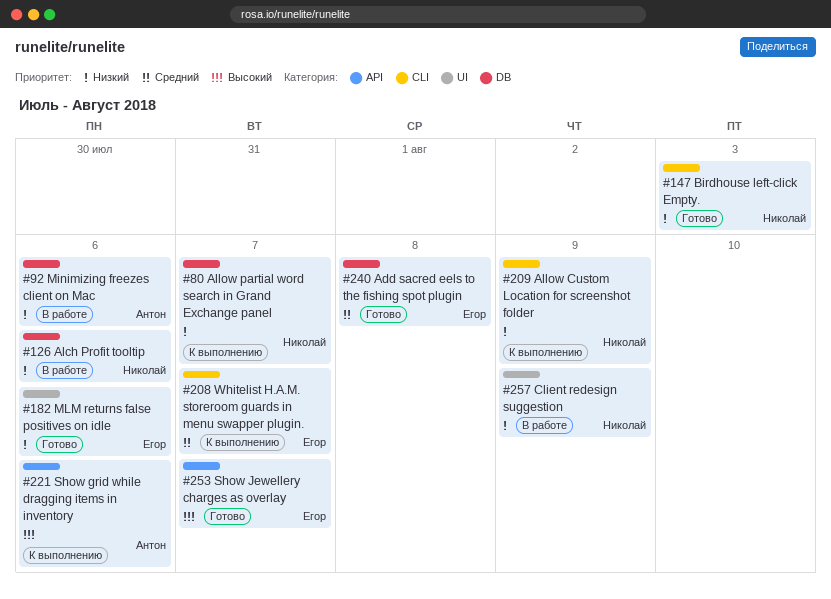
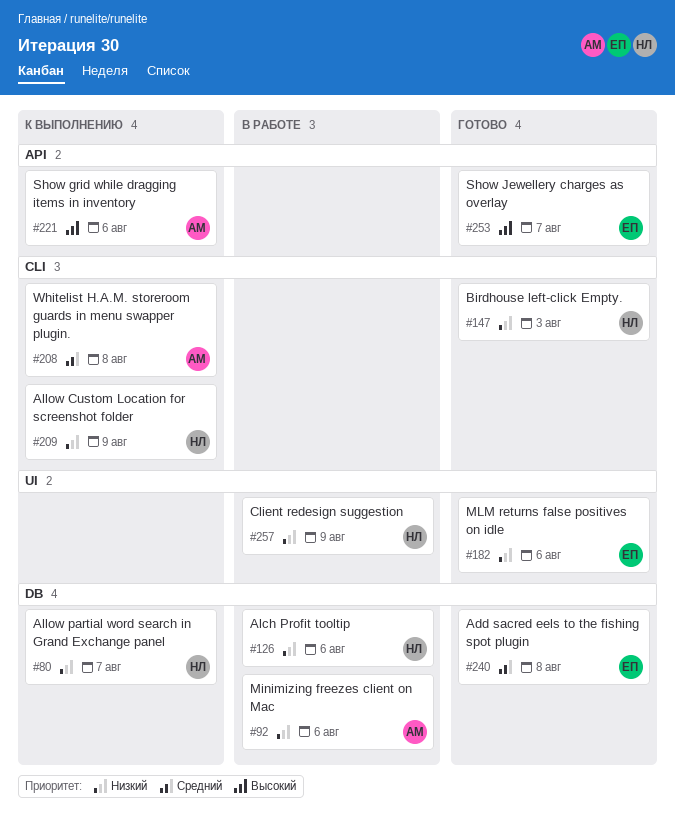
#208, owner: Егор -> Антон
#208, due: Aug 7 -> Aug 8

